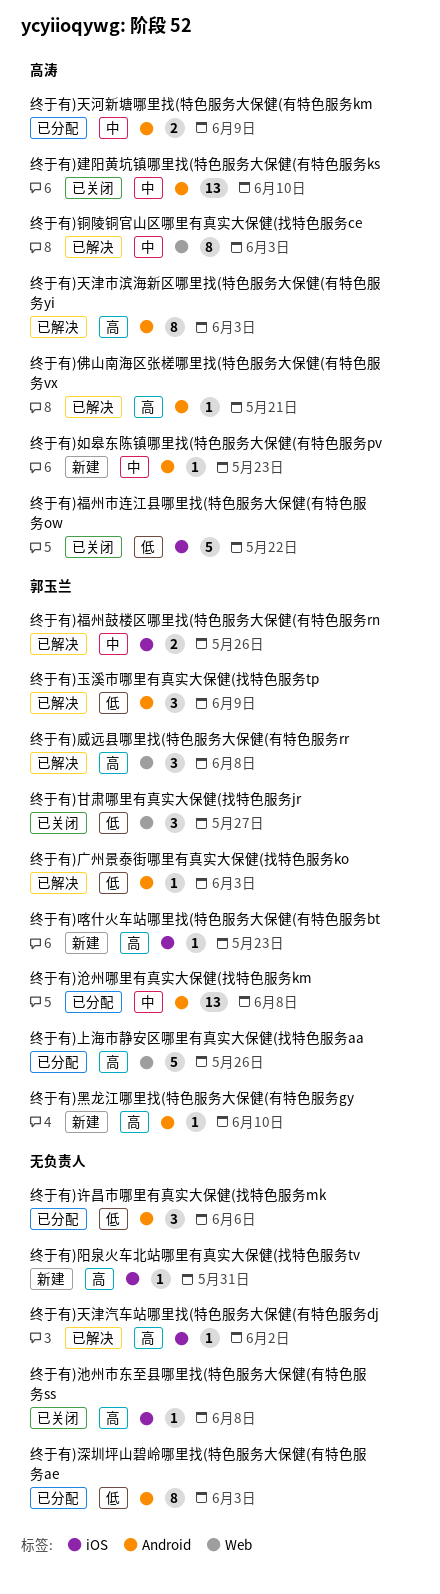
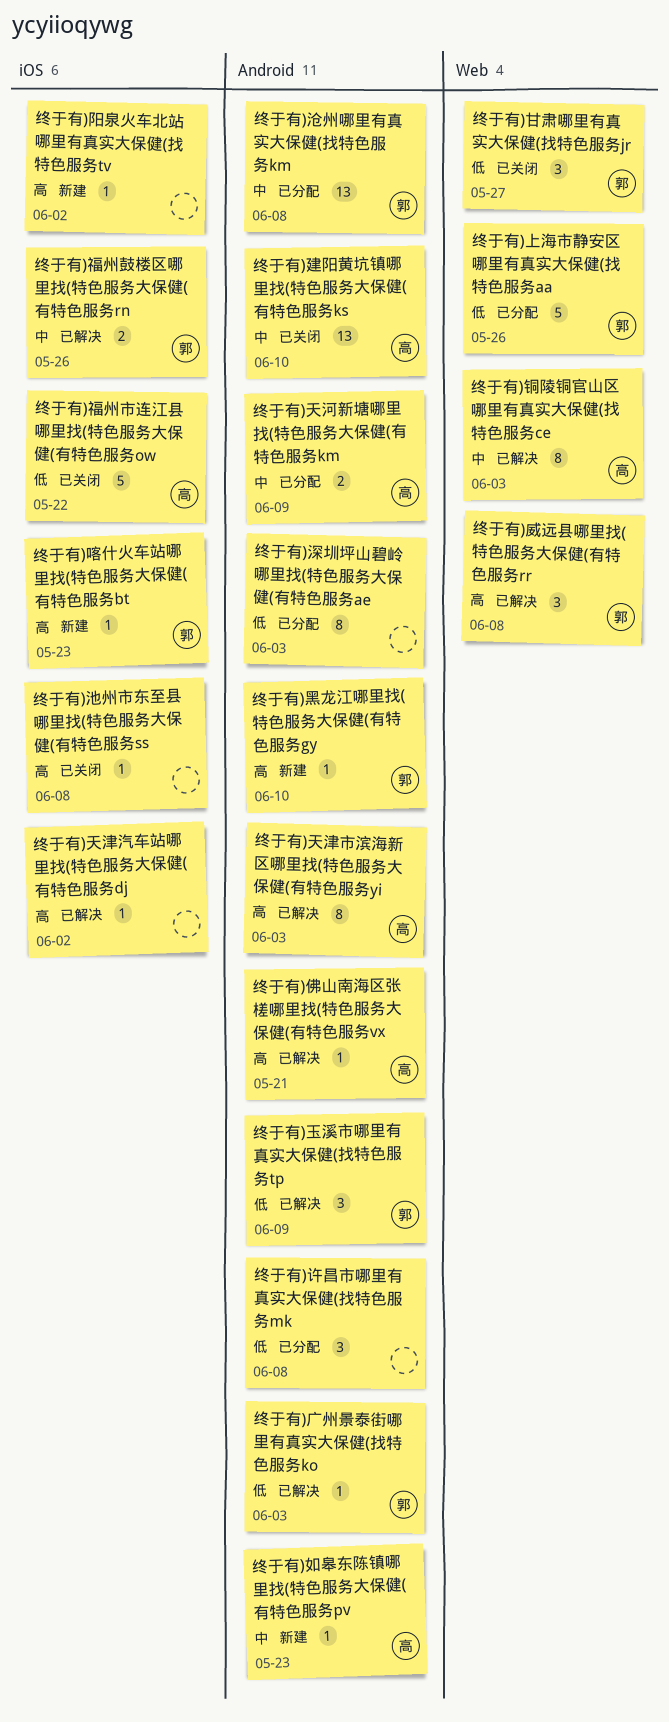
终于有)上海市静安区哪里有真实大保健(找特色服务aa, priority: 高 -> 低
终于有)许昌市哪里有真实大保健(找特色服务mk, due: Jun 6 -> Jun 8
终于有)阳泉火车北站哪里有真实大保健(找特色服务tv, due: May 31 -> Jun 2

